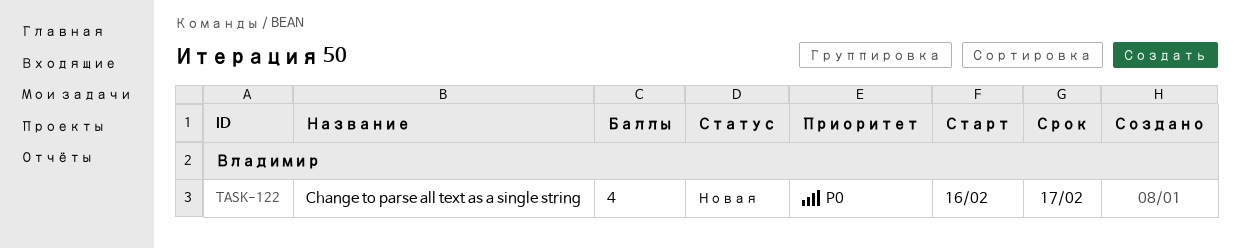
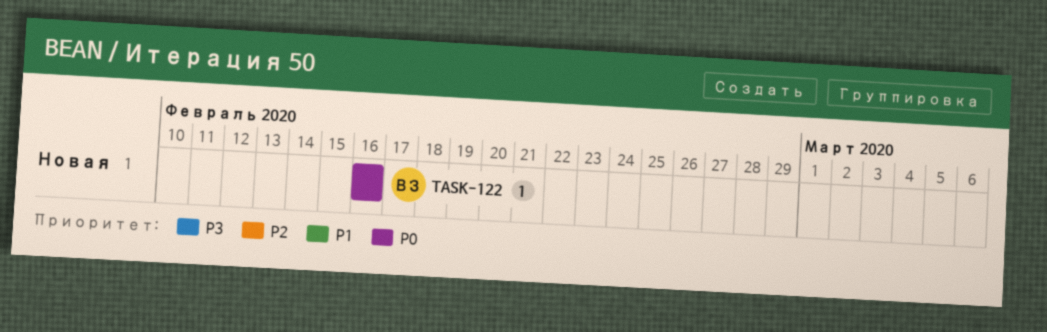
TASK-122, estimate: 4 -> 1
TASK-122, due: Feb 17 -> Feb 16

